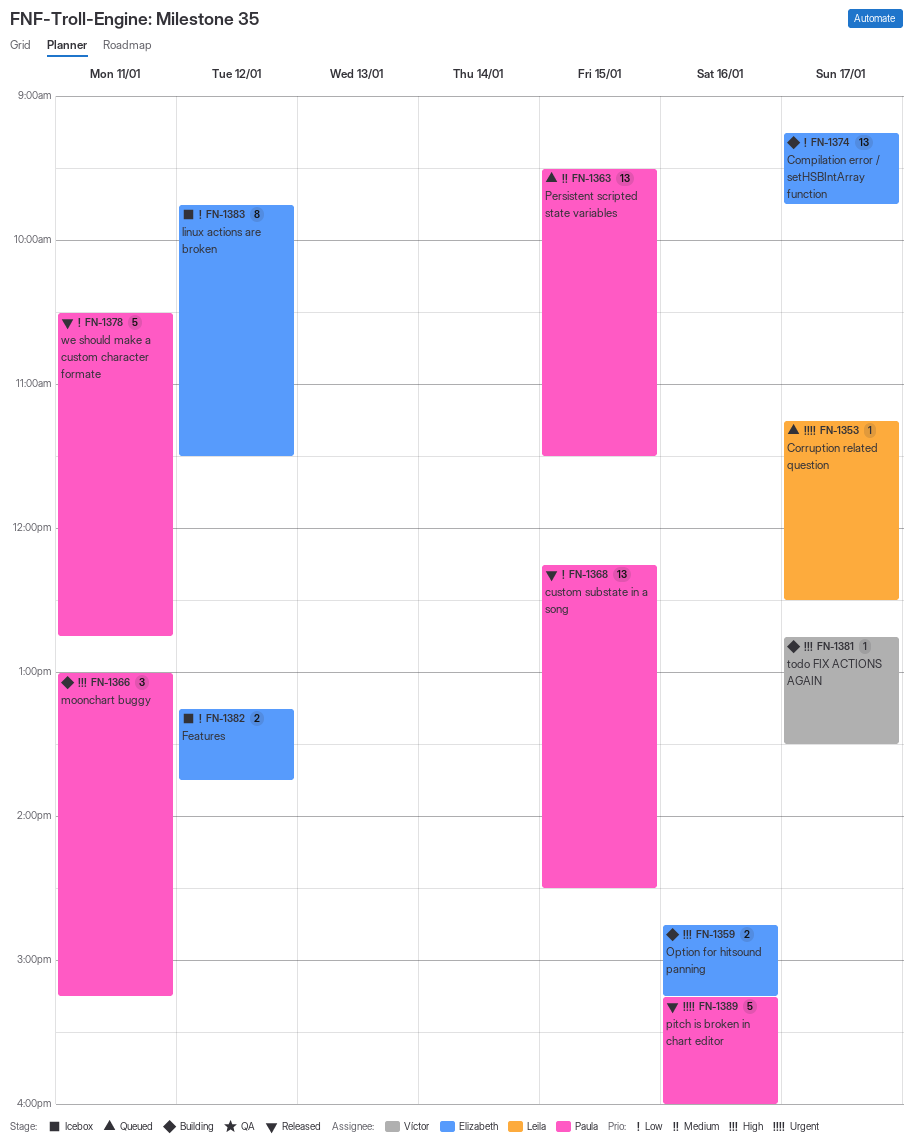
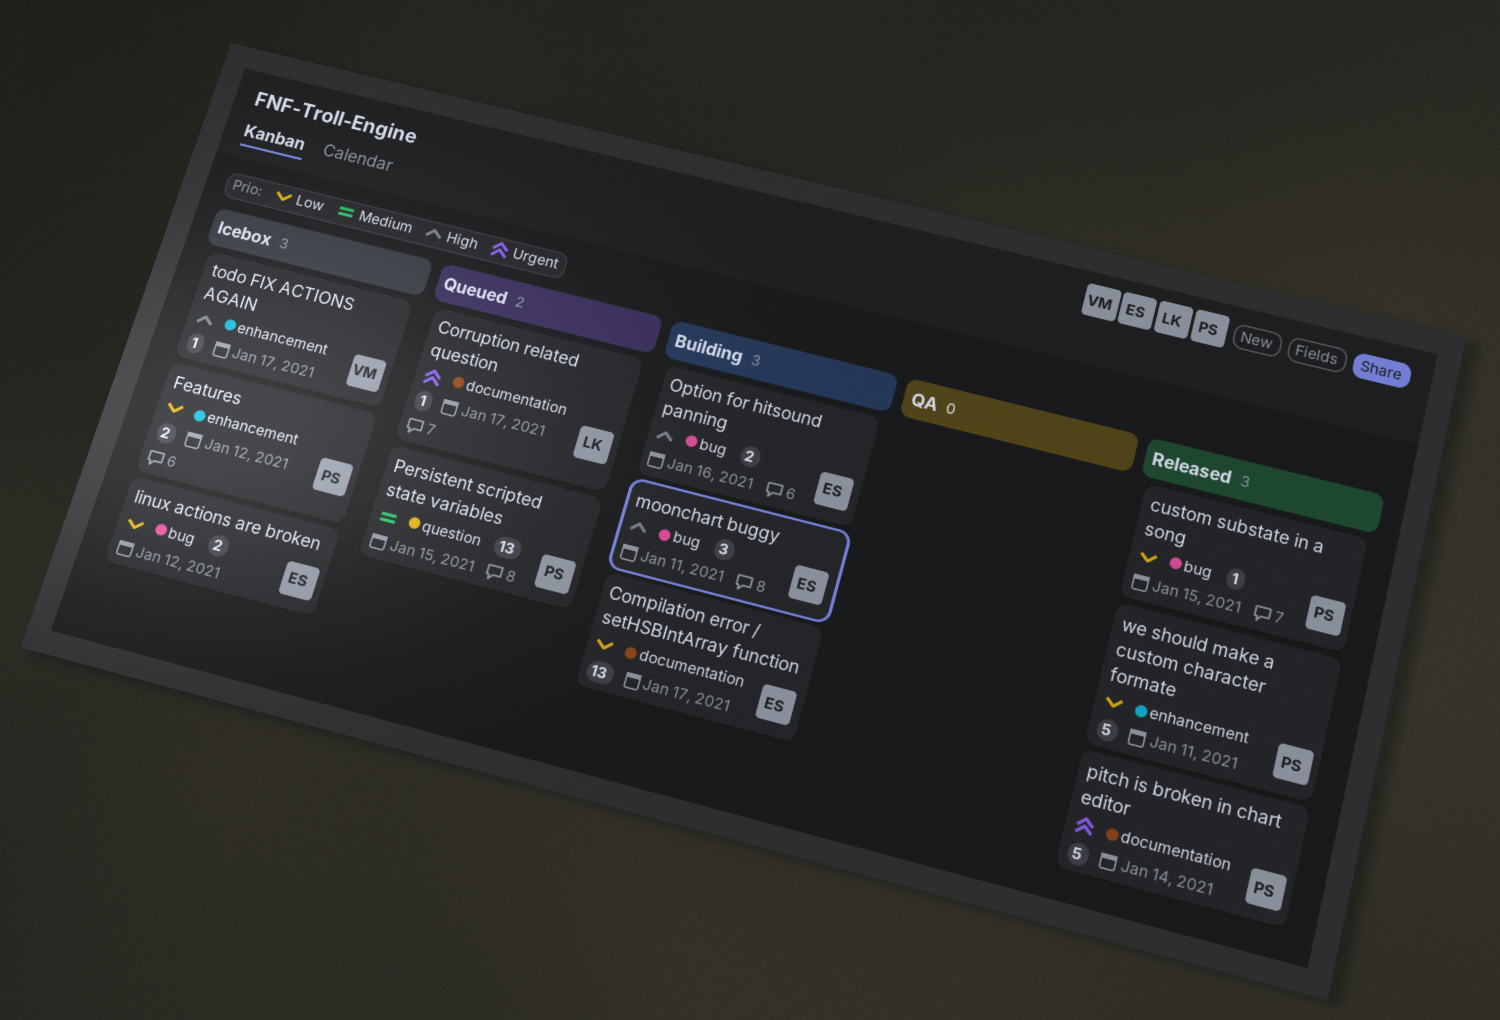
custom substate in a song, estimate: 13 -> 1
Features, owner: Elizabeth -> Paula
linux actions are broken, estimate: 8 -> 2
moonchart buggy, owner: Paula -> Elizabeth
pitch is broken in chart editor, day: Jan 16 -> Jan 14
todo FIX ACTIONS AGAIN, status: Building -> Icebox

